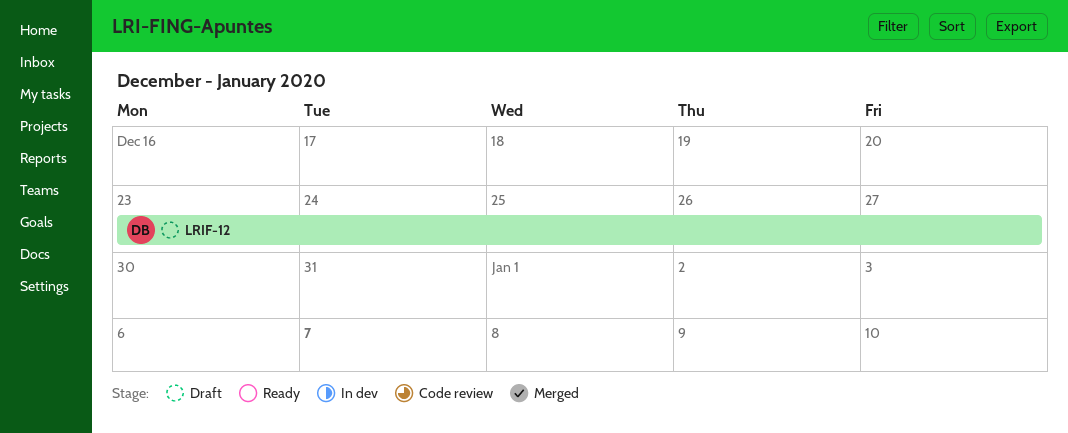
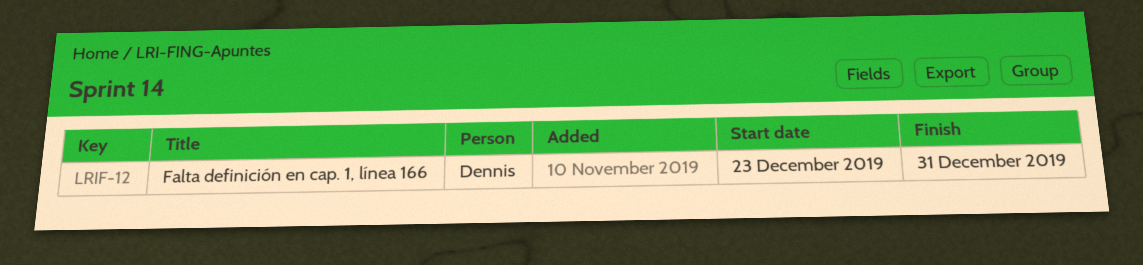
LRIF-12, due: Dec 27 -> Dec 31

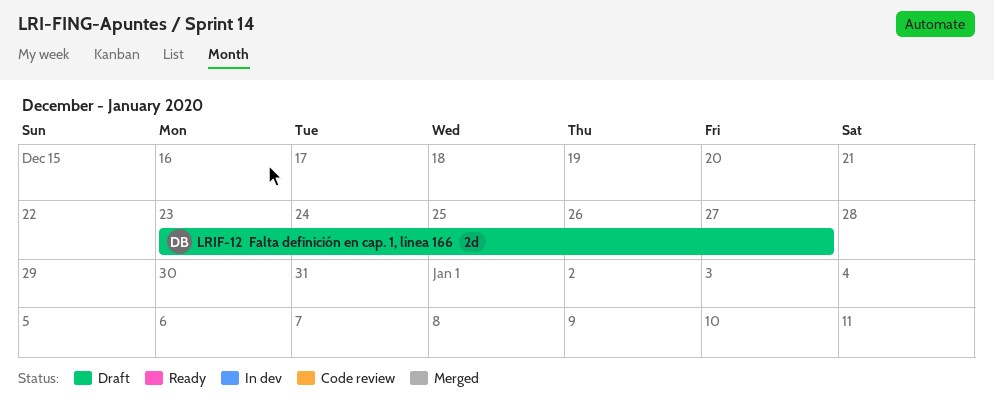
LRIF-12, due: Dec 31 -> Dec 27

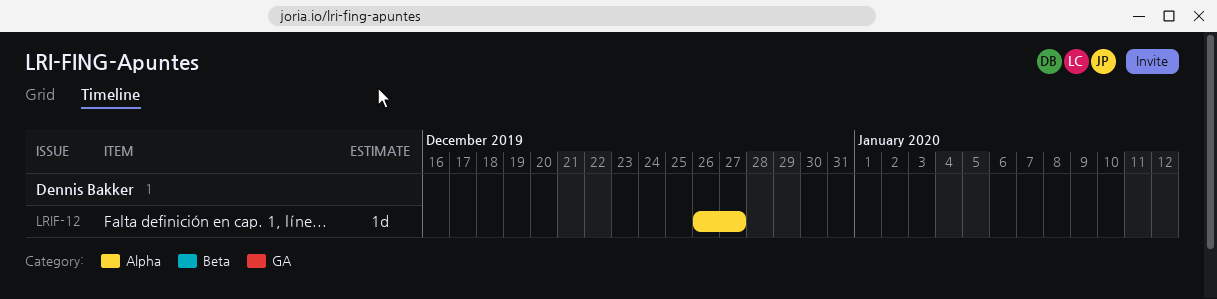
LRIF-12, estimate: 2d -> 1d
LRIF-12, start: Dec 23 -> Dec 26

